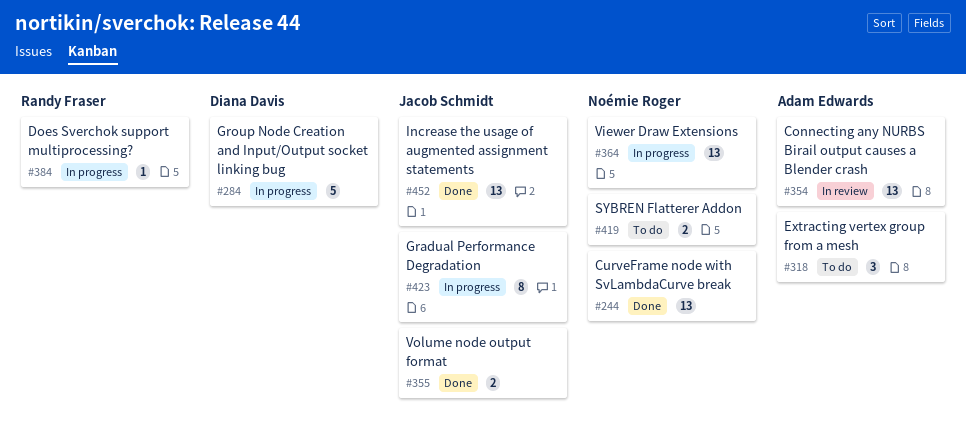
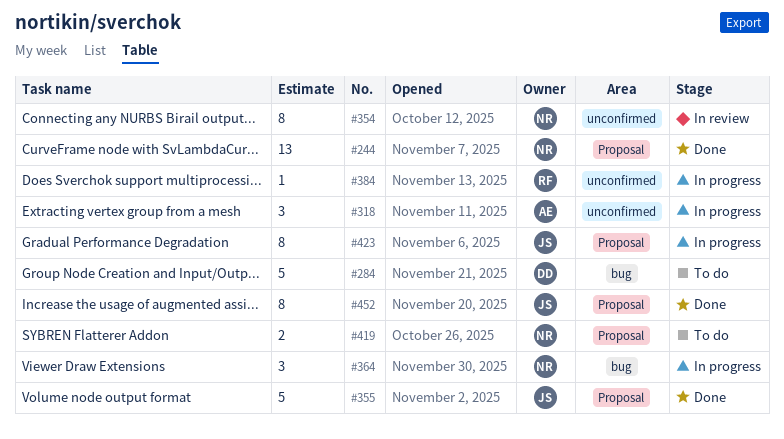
#284, status: In progress -> To do
#318, status: To do -> In progress
#354, owner: Adam Edwards -> Noémie Roger
#354, estimate: 13 -> 8
#355, estimate: 2 -> 5
#364, estimate: 13 -> 3
#452, estimate: 13 -> 8

